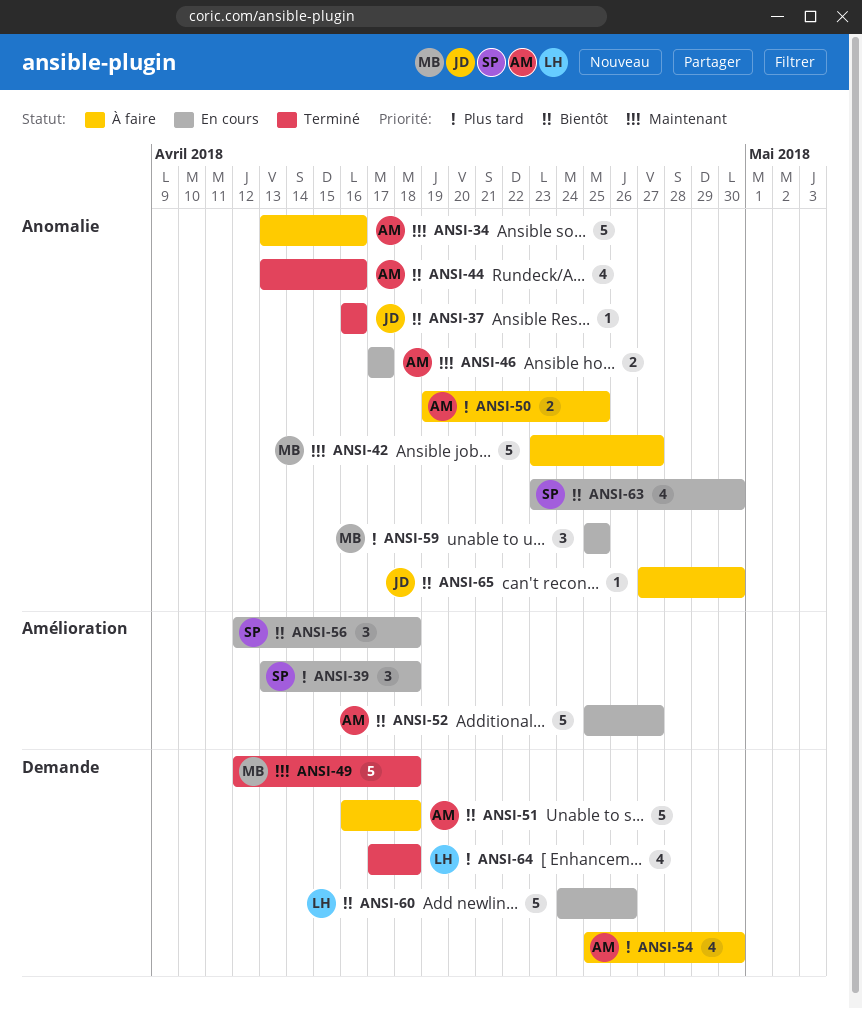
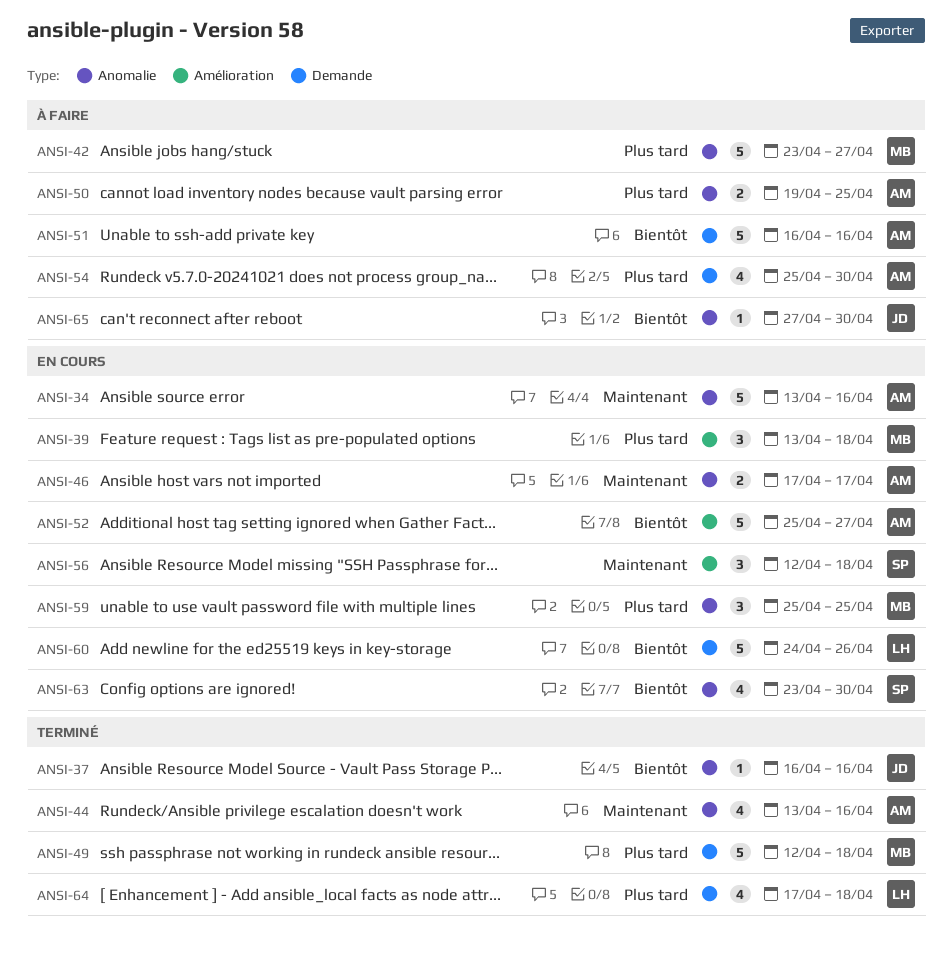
ANSI-34, status: À faire -> En cours
ANSI-39, owner: SP -> MB
ANSI-42, priority: Maintenant -> Plus tard
ANSI-44, priority: Bientôt -> Maintenant
ANSI-49, priority: Maintenant -> Plus tard
ANSI-51, due: Apr 18 -> Apr 16
ANSI-56, priority: Bientôt -> Maintenant

